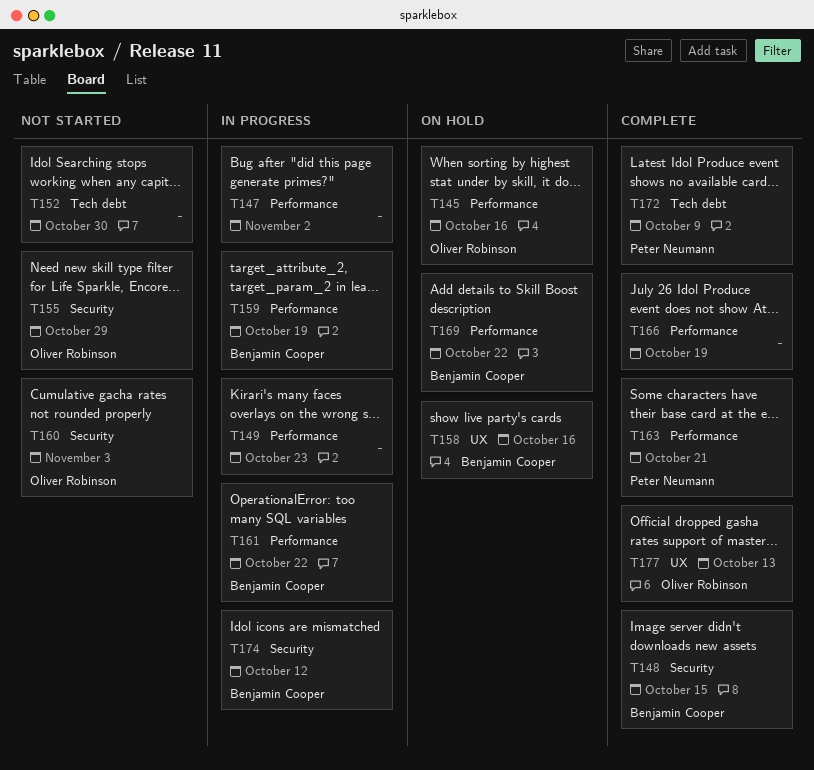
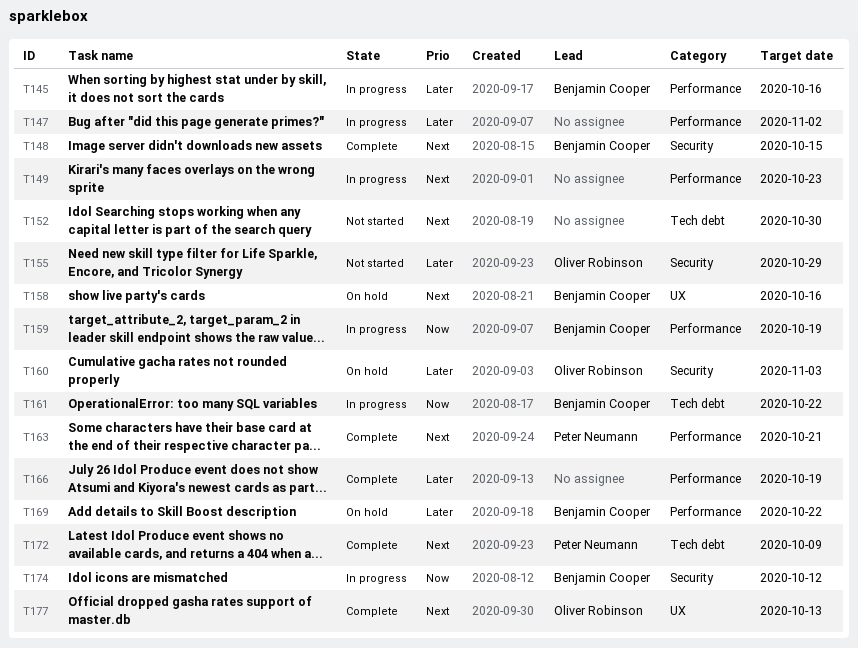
T145, status: On hold -> In progress
T145, owner: Oliver Robinson -> Benjamin Cooper
T160, status: Not started -> On hold
T161, label: Performance -> Tech debt

